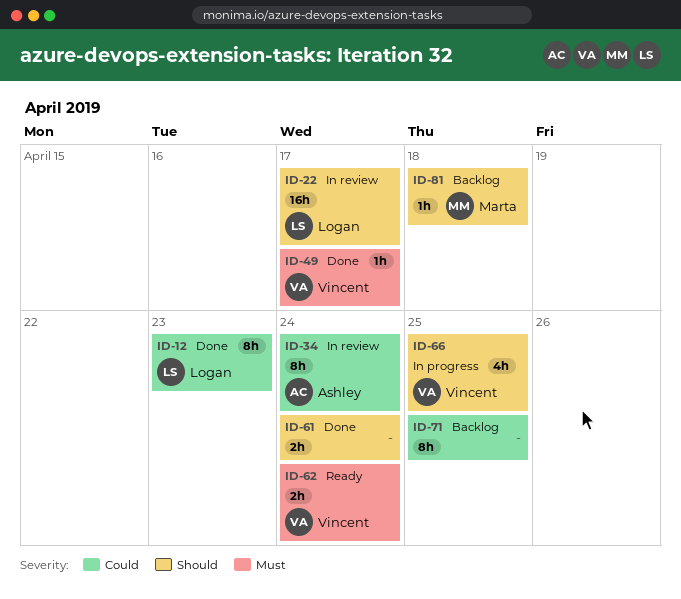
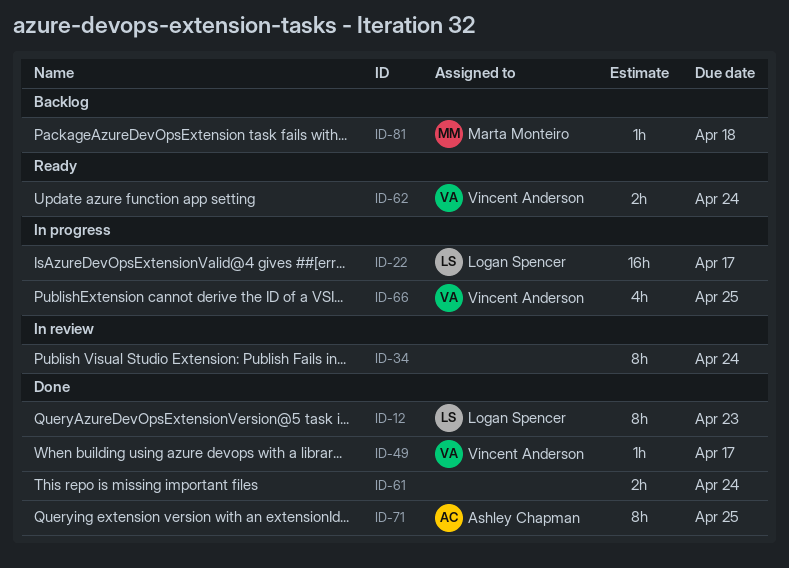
ID-22, status: In review -> In progress
ID-34, owner: Ashley Chapman -> none
ID-71, status: Backlog -> Done
ID-71, owner: none -> Ashley Chapman

